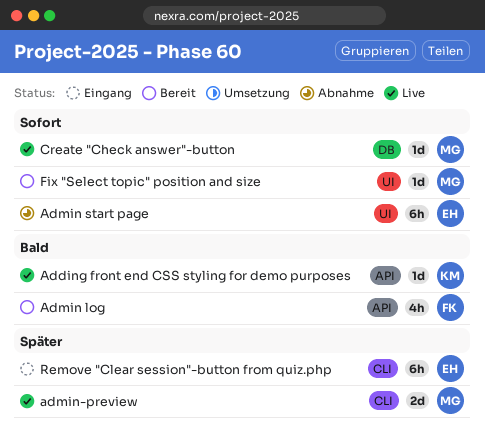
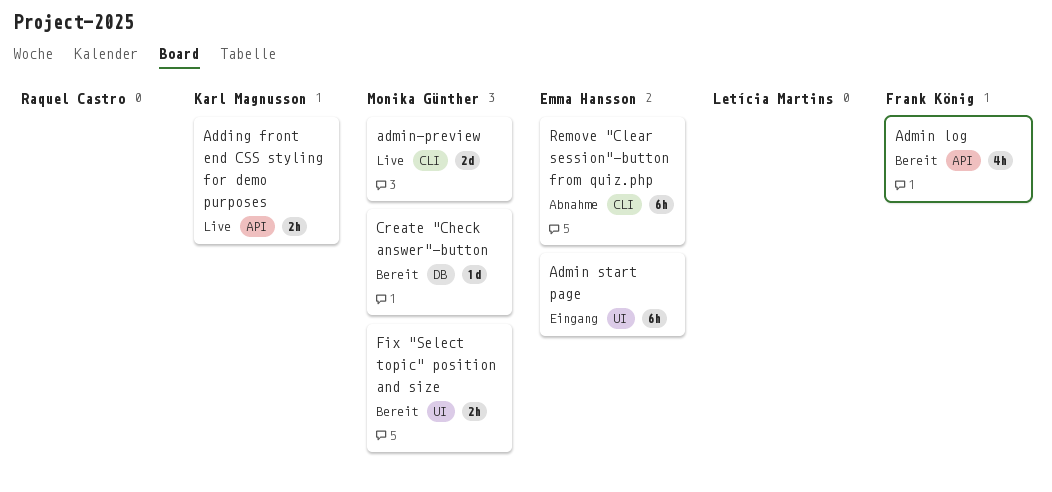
Adding front end CSS styling for demo purposes, estimate: 1d -> 2h
Admin start page, status: Abnahme -> Eingang
Create "Check answer"-button, status: Live -> Bereit
Fix "Select topic" position and size, estimate: 1d -> 2h
Remove "Clear session"-button from quiz.php, status: Eingang -> Abnahme

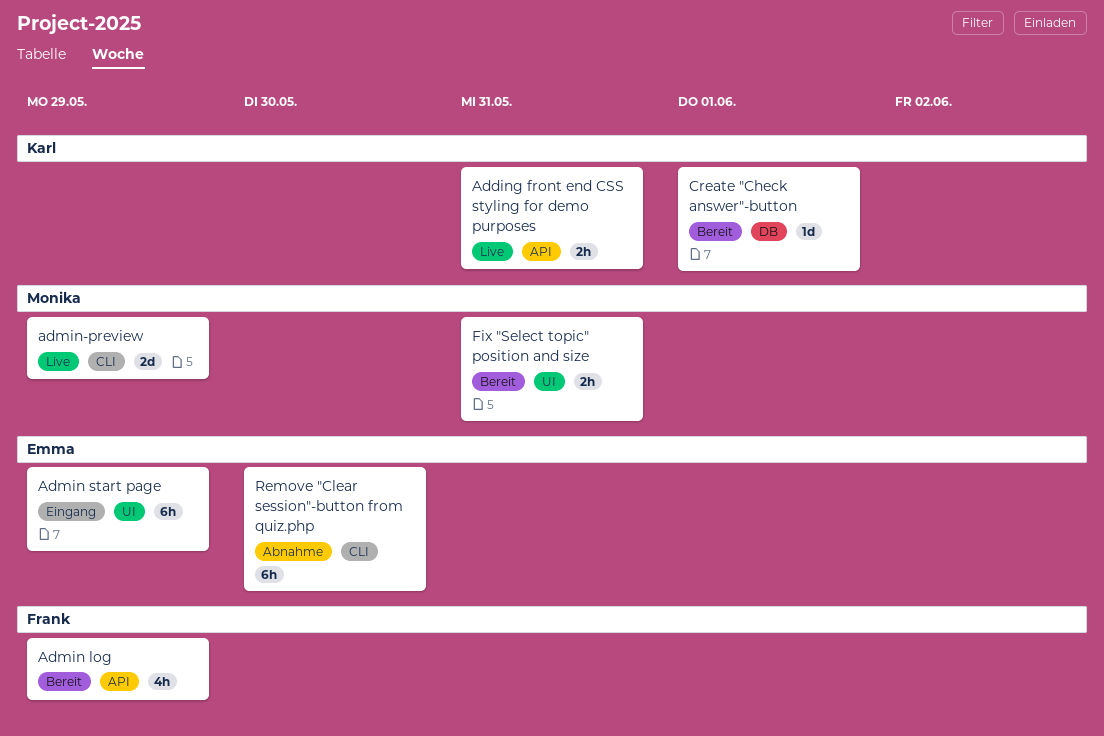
Create "Check answer"-button, owner: Monika Günther -> Karl Magnusson

